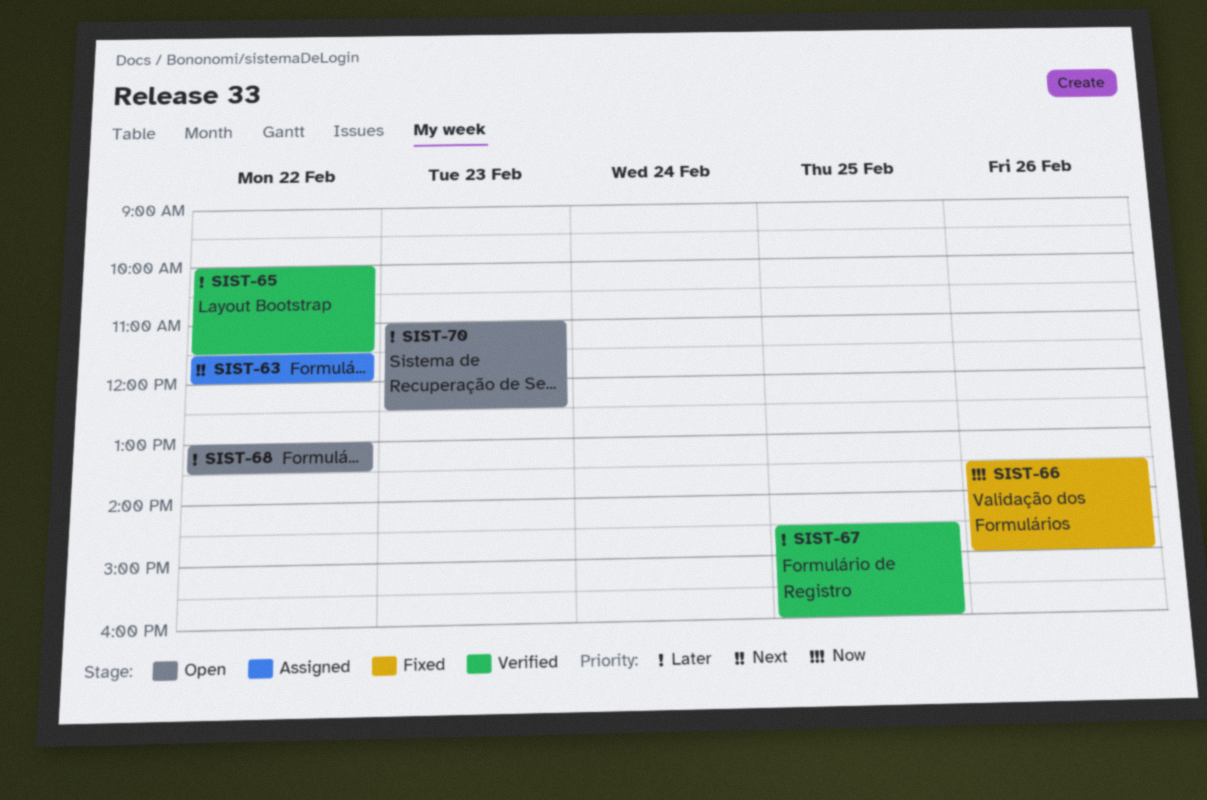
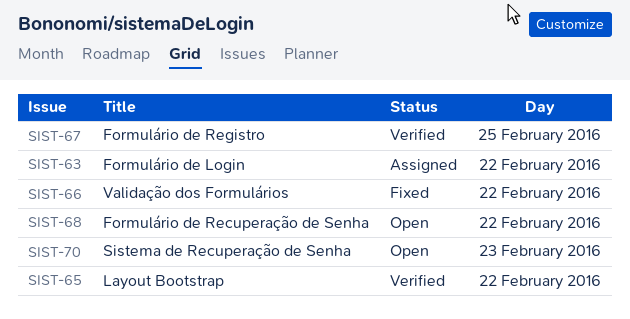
SIST-66, day: Feb 26 -> Feb 22

